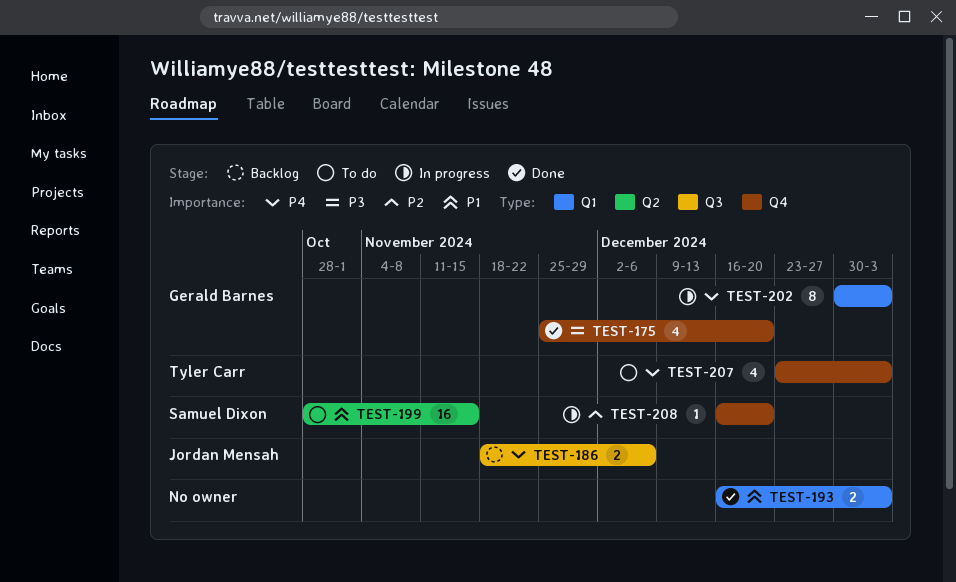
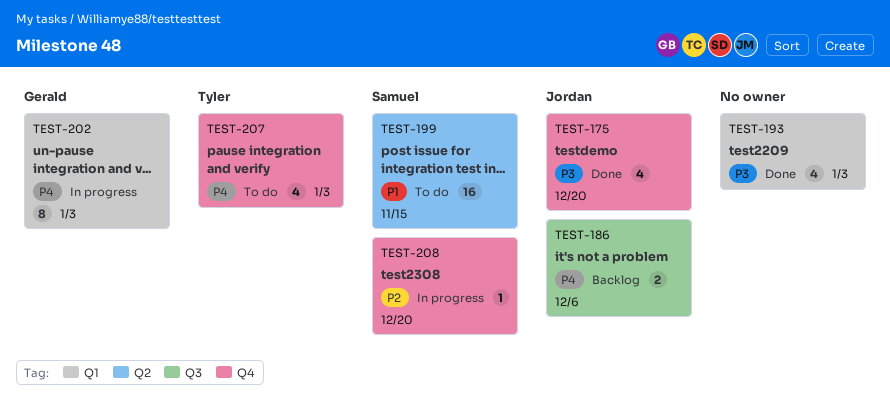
TEST-175, owner: Gerald Barnes -> Jordan Mensah
TEST-193, priority: P1 -> P3
TEST-193, estimate: 2 -> 4

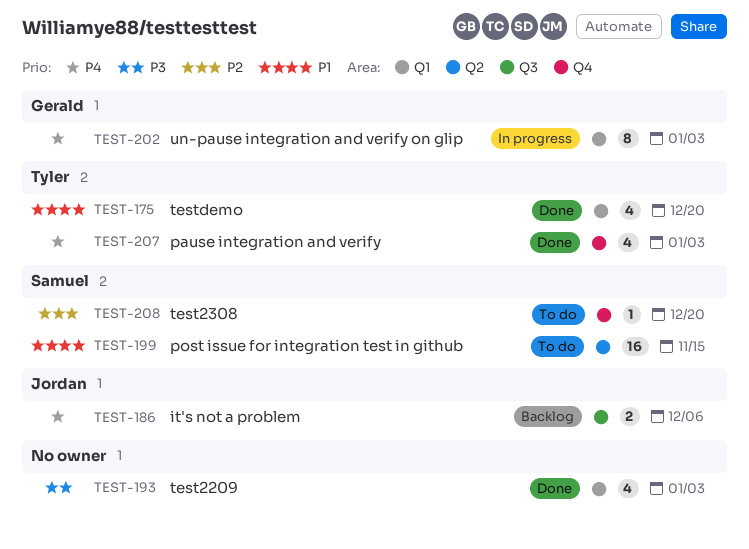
TEST-175, owner: Jordan -> Tyler
TEST-175, priority: P3 -> P1
TEST-175, label: Q4 -> Q1
TEST-207, status: To do -> Done
TEST-208, status: In progress -> To do

